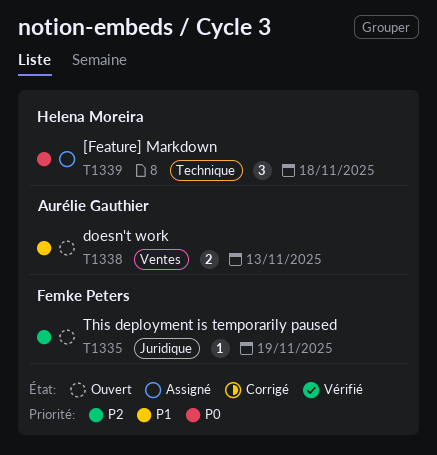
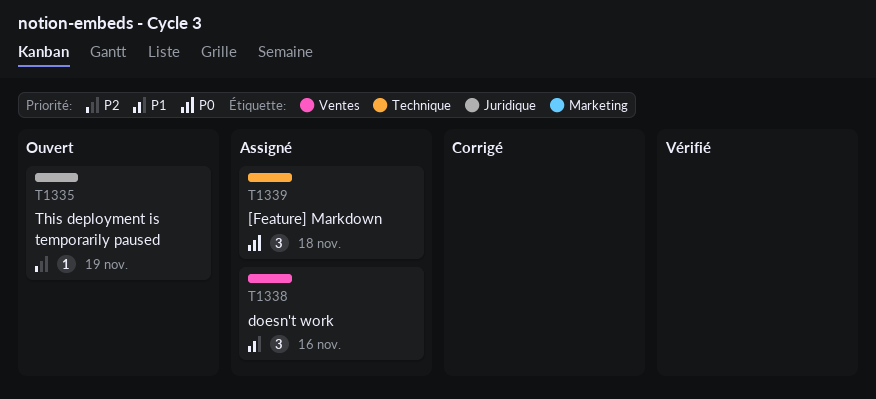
T1338, status: Ouvert -> Assigné
T1338, estimate: 2 -> 3
T1338, due: Nov 13 -> Nov 16

